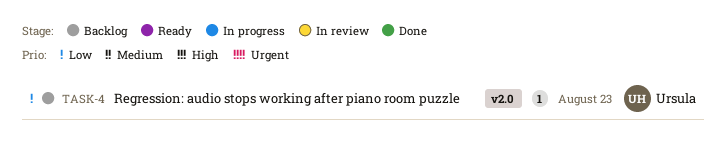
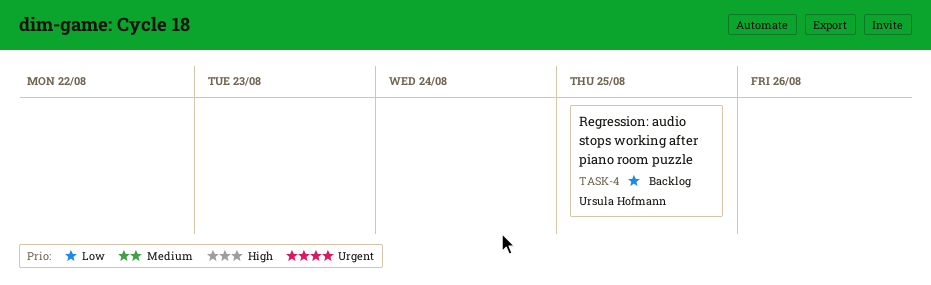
TASK-4, due: Aug 23 -> Aug 25

